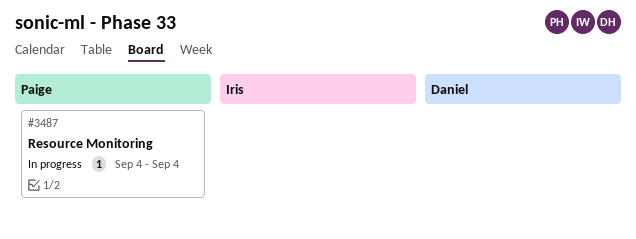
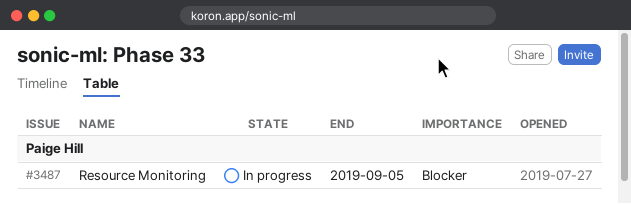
#3487, due: Sep 4 -> Sep 5

